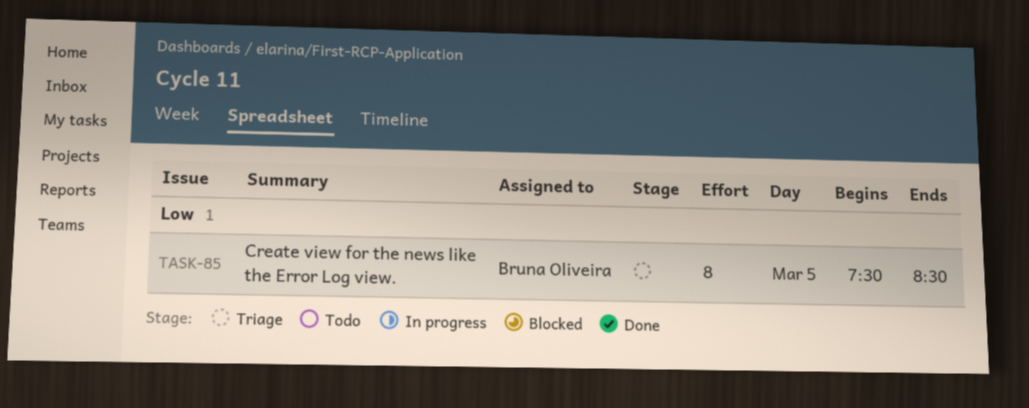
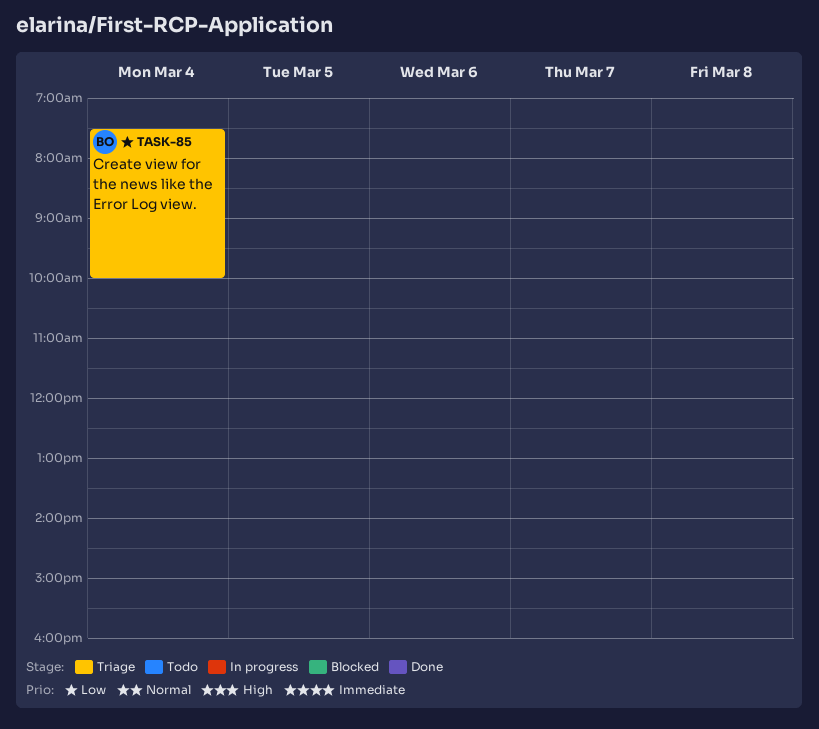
TASK-85, day: Mar 5 -> Mar 4
TASK-85, ends: 08:30 -> 10:00

